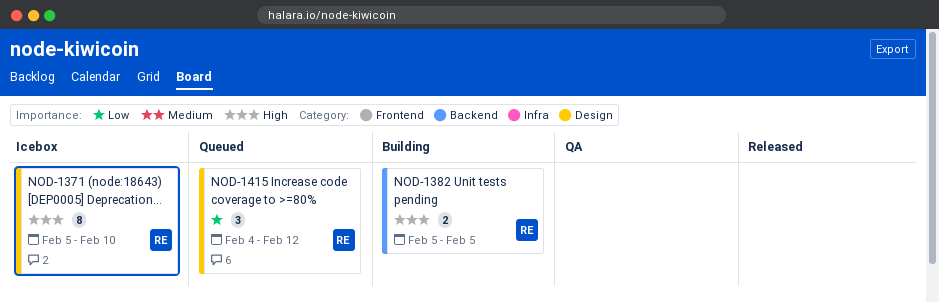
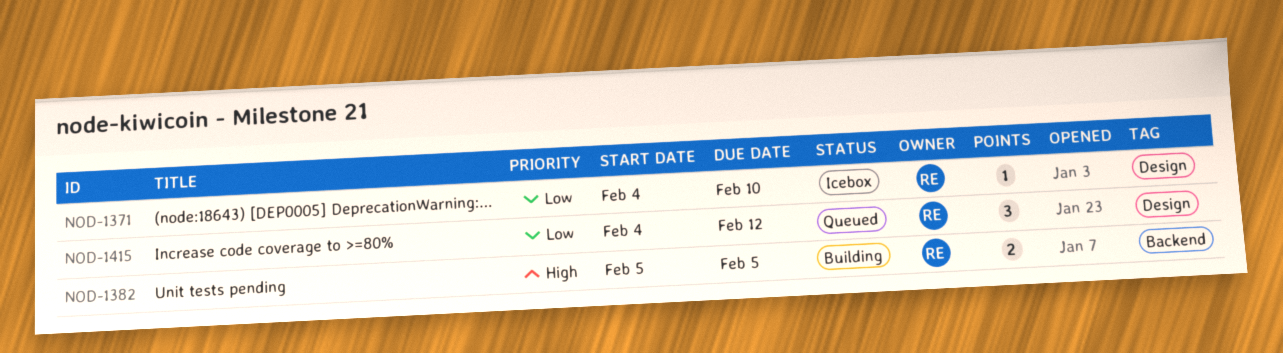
NOD-1371, priority: High -> Low
NOD-1371, estimate: 8 -> 1
NOD-1371, start: Feb 5 -> Feb 4

